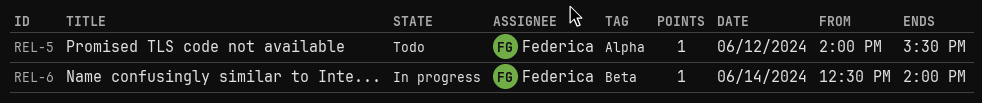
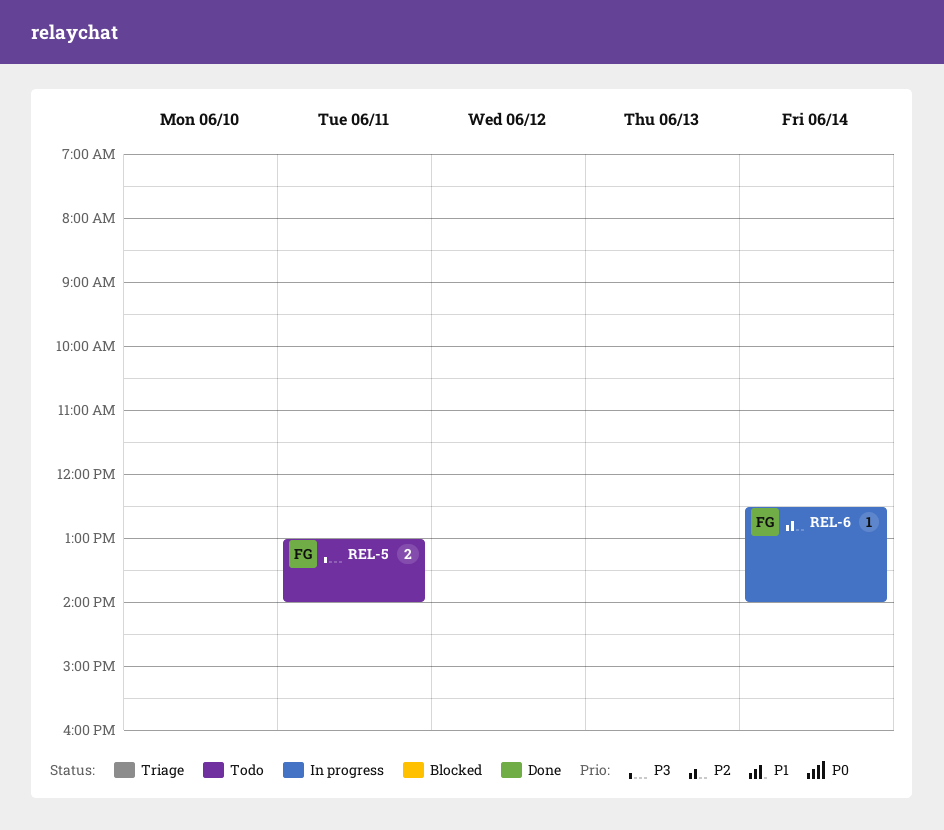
REL-5, estimate: 1 -> 2
REL-5, day: Jun 12 -> Jun 11
REL-5, begins: 14:00 -> 13:00
REL-5, ends: 15:30 -> 14:00

